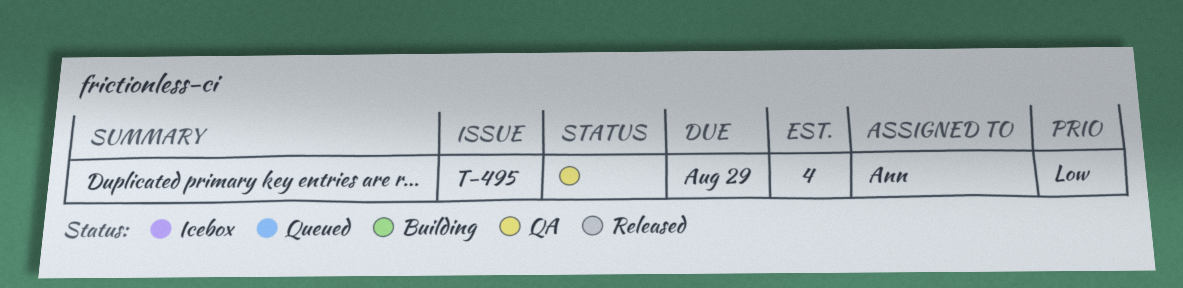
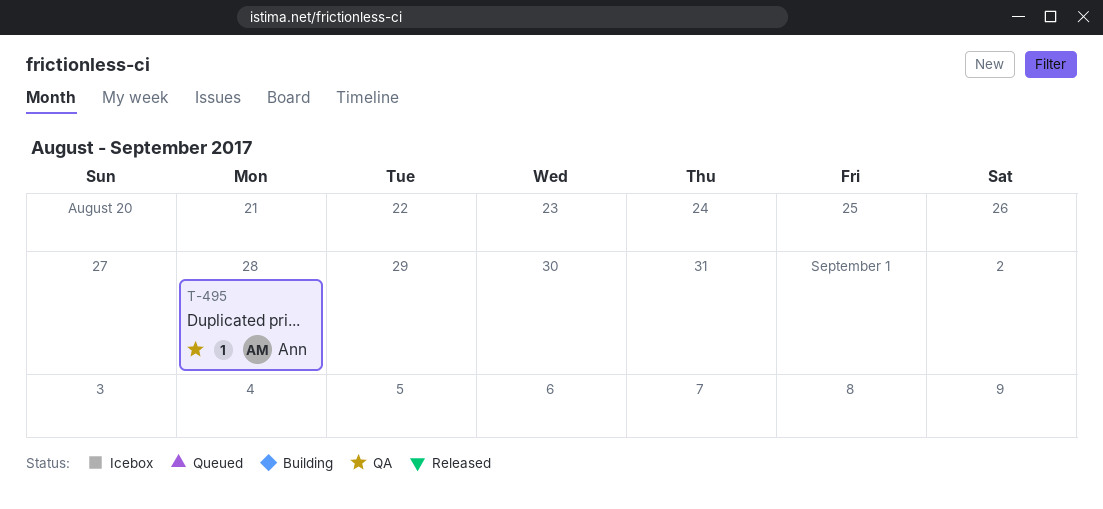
T-495, estimate: 4 -> 1
T-495, due: Aug 29 -> Aug 28

